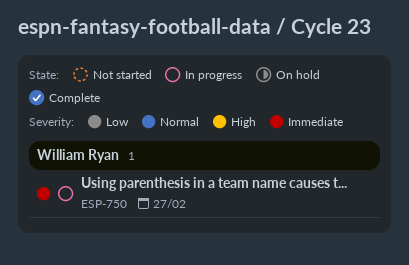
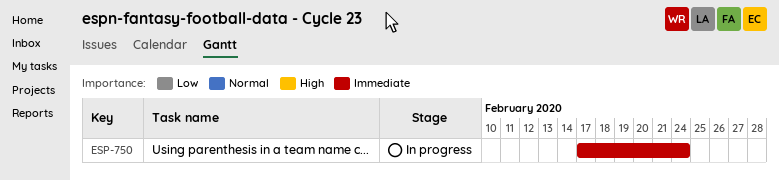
ESP-750, due: Feb 27 -> Feb 24

